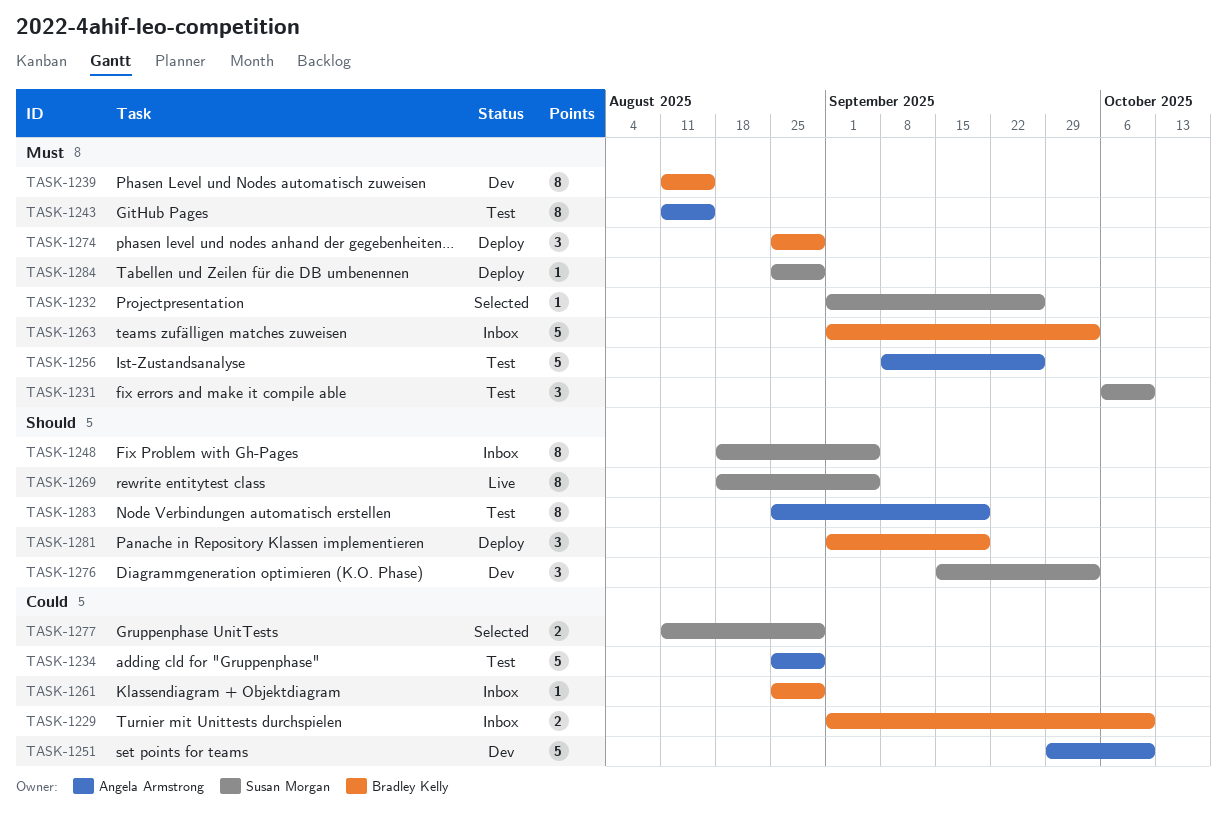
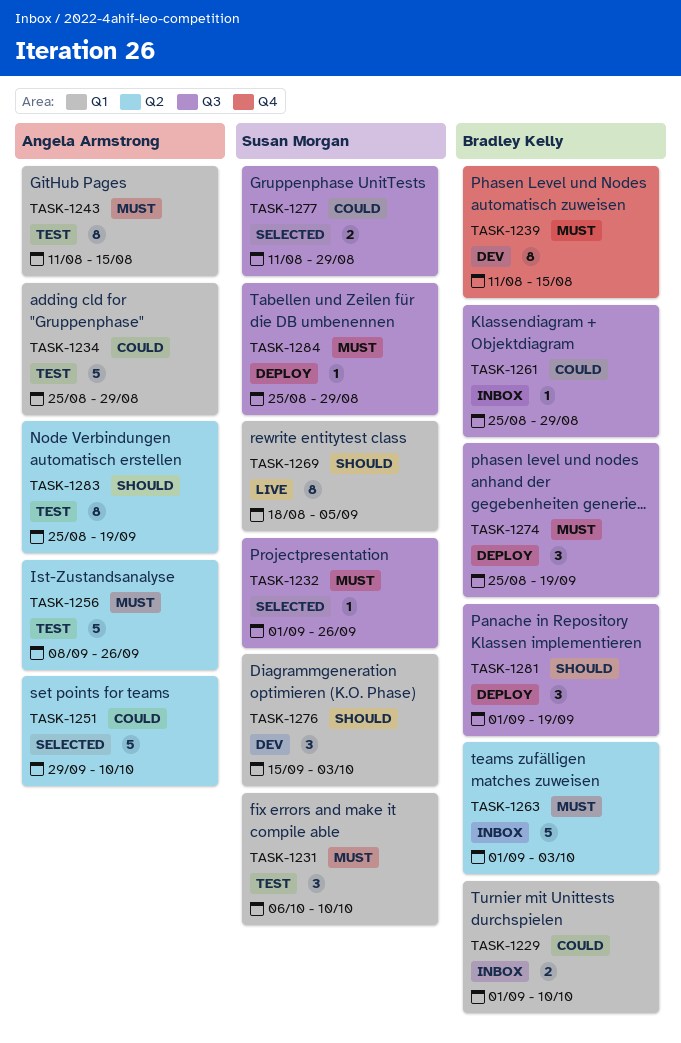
TASK-1248: present -> none
TASK-1251, status: Dev -> Selected
TASK-1274, due: Aug 29 -> Sep 19

